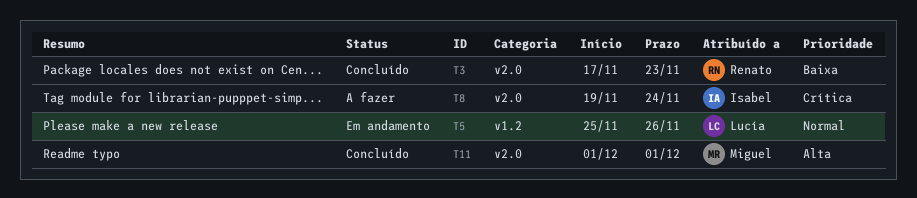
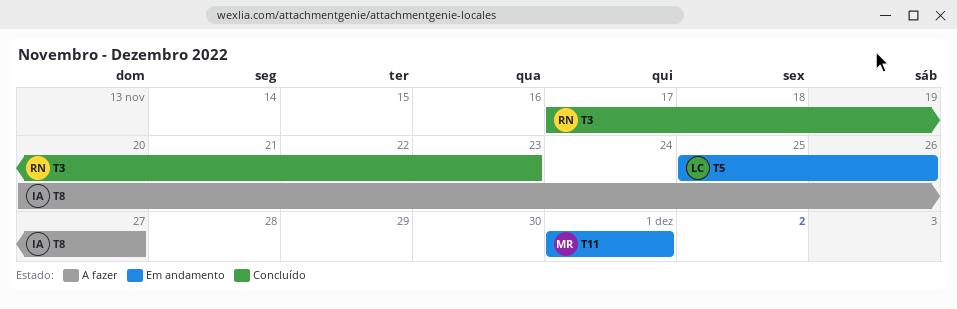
T8, start: Nov 19 -> Nov 20
T8, due: Nov 24 -> Nov 27
T11, status: Concluído -> Em andamento

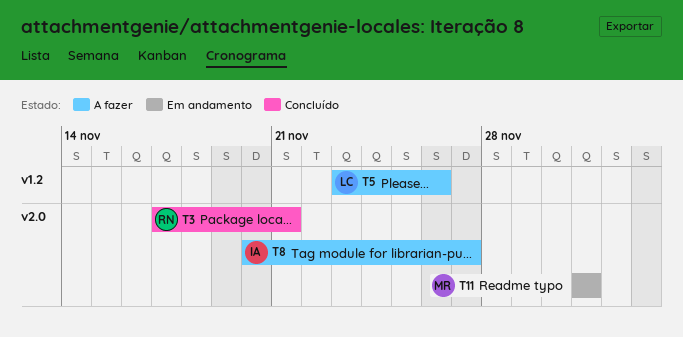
T3, due: Nov 23 -> Nov 21
T5, status: Em andamento -> A fazer
T5, start: Nov 25 -> Nov 23

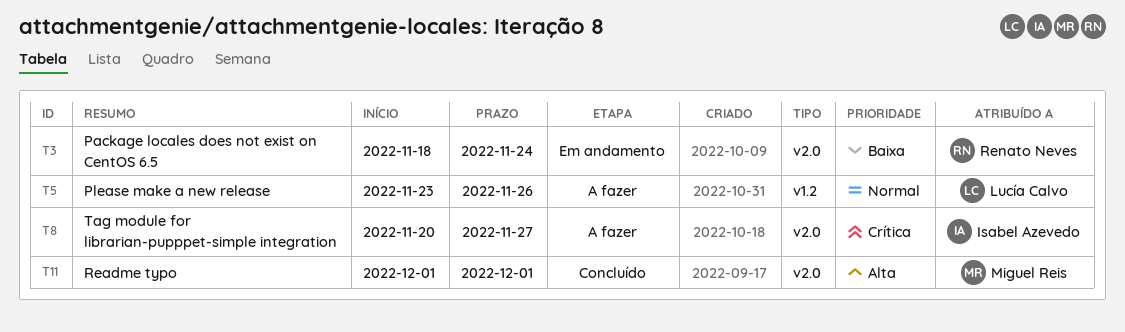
T3, status: Concluído -> Em andamento
T3, start: Nov 17 -> Nov 18
T3, due: Nov 21 -> Nov 24
T11, status: Em andamento -> Concluído

